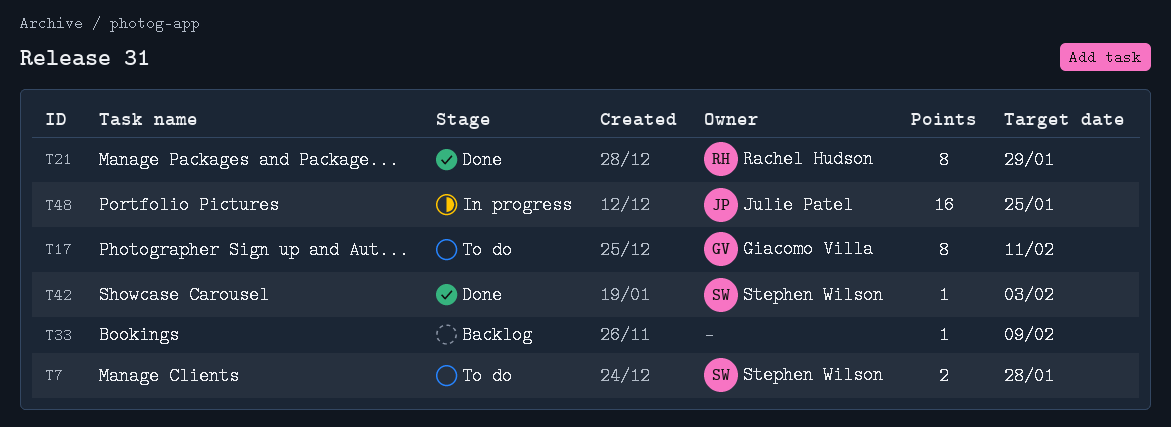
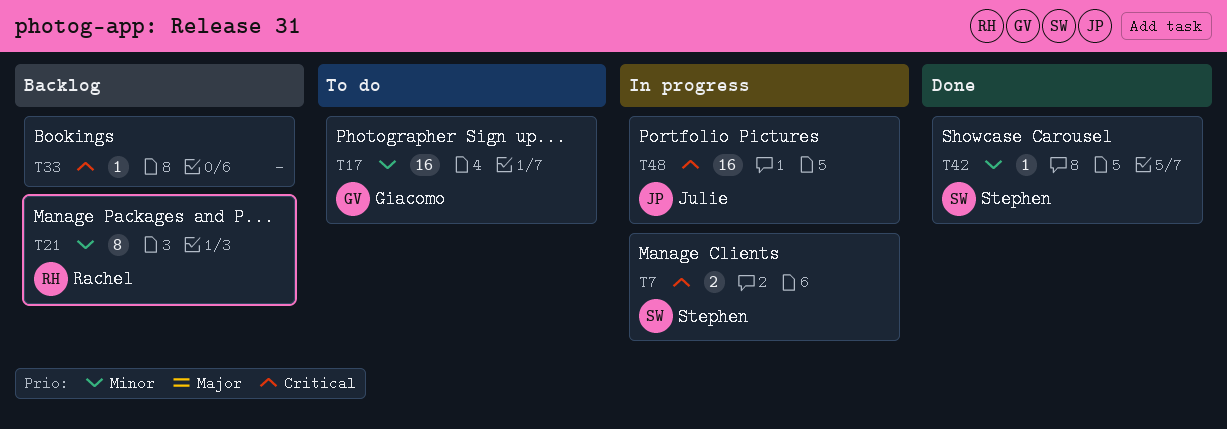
T7, status: To do -> In progress
T17, estimate: 8 -> 16
T21, status: Done -> Backlog

